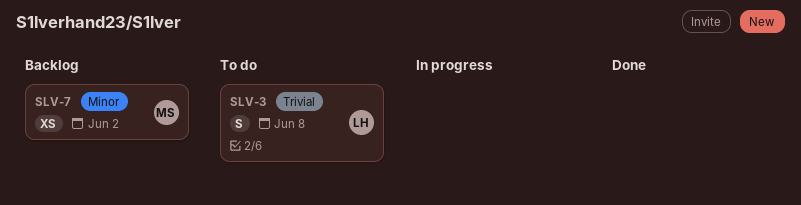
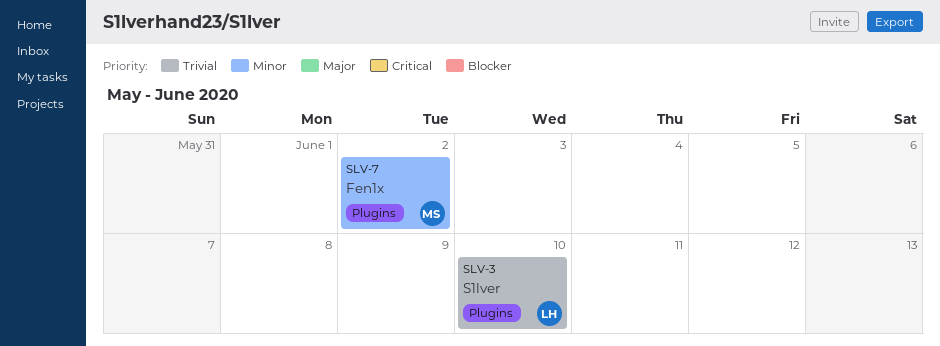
SLV-3, due: Jun 8 -> Jun 10

